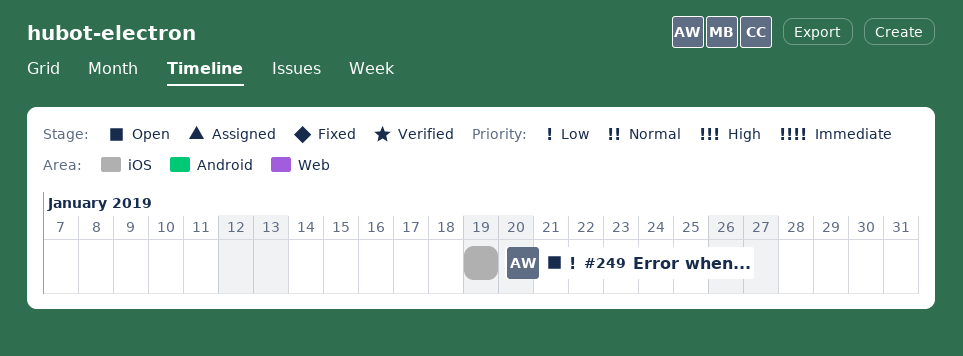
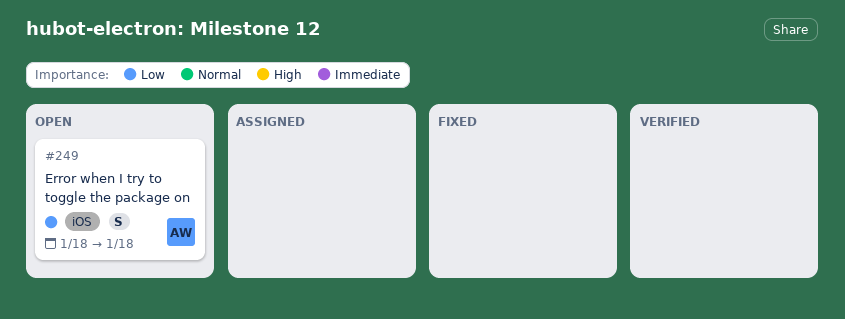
#249, start: Jan 19 -> Jan 18
#249, due: Jan 19 -> Jan 18

